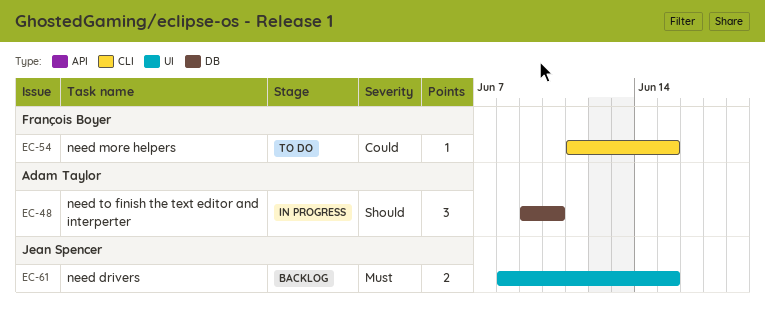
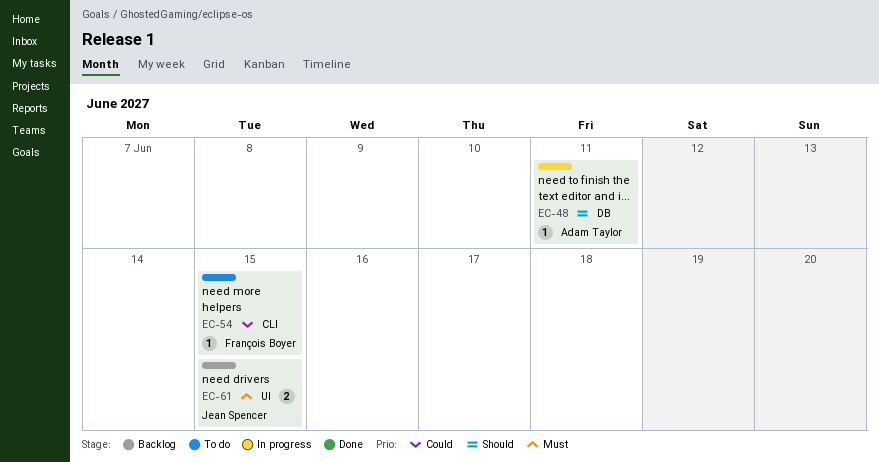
EC-48, estimate: 3 -> 1
EC-48, due: Jun 10 -> Jun 11

